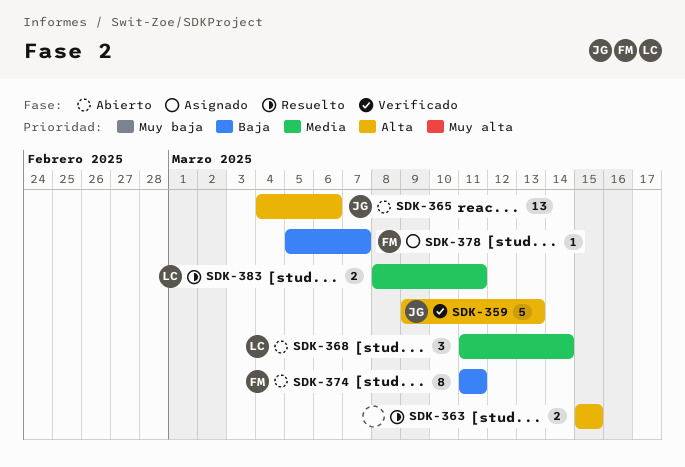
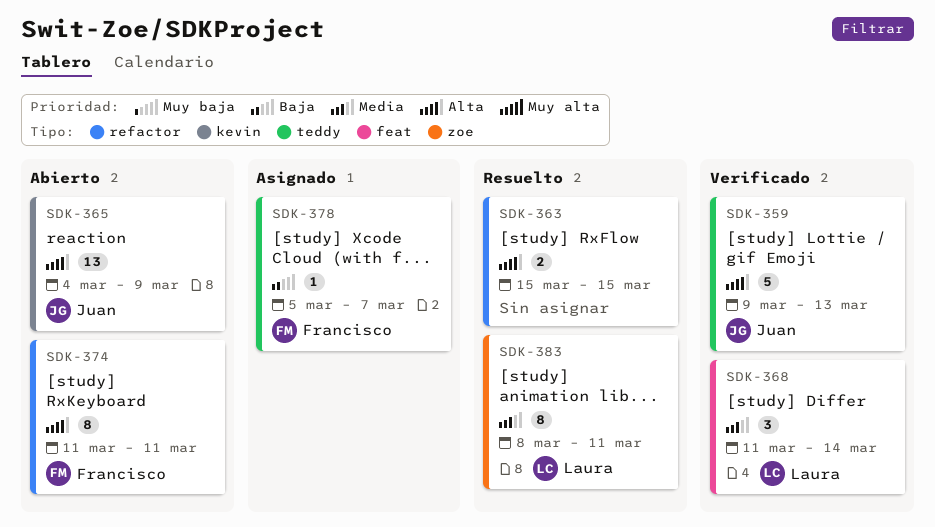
SDK-365, due: Mar 6 -> Mar 9
SDK-368, status: Abierto -> Verificado
SDK-374, priority: Baja -> Alta
SDK-383, estimate: 2 -> 8

